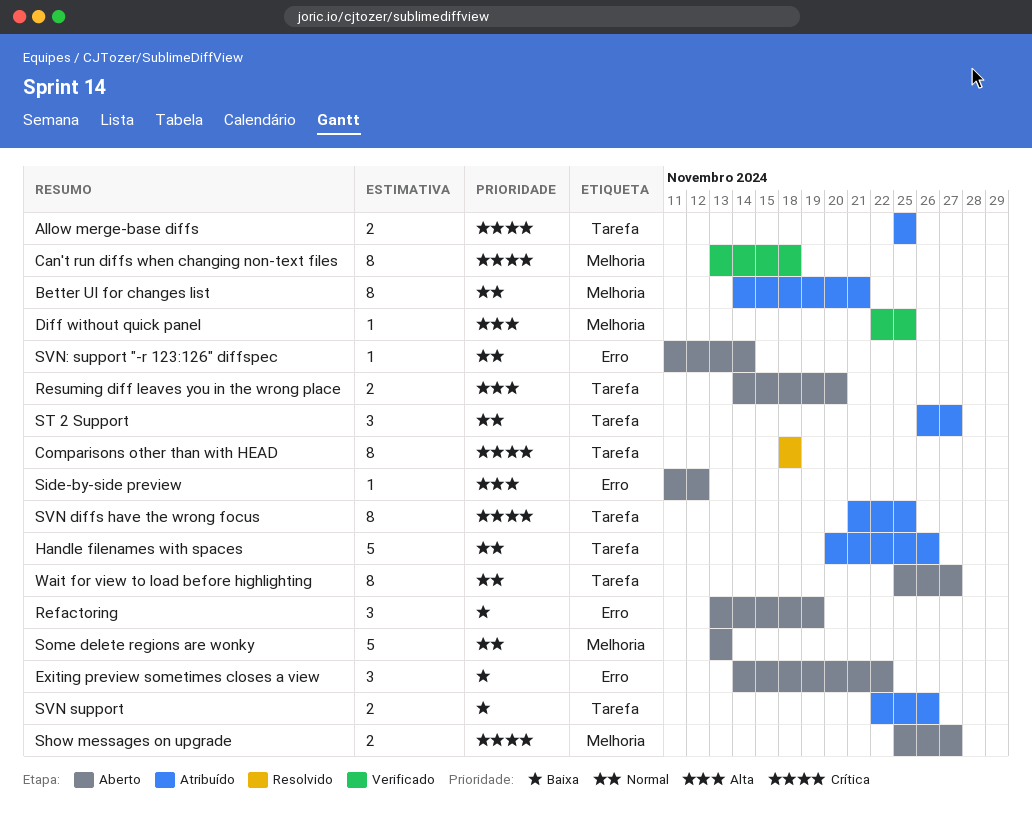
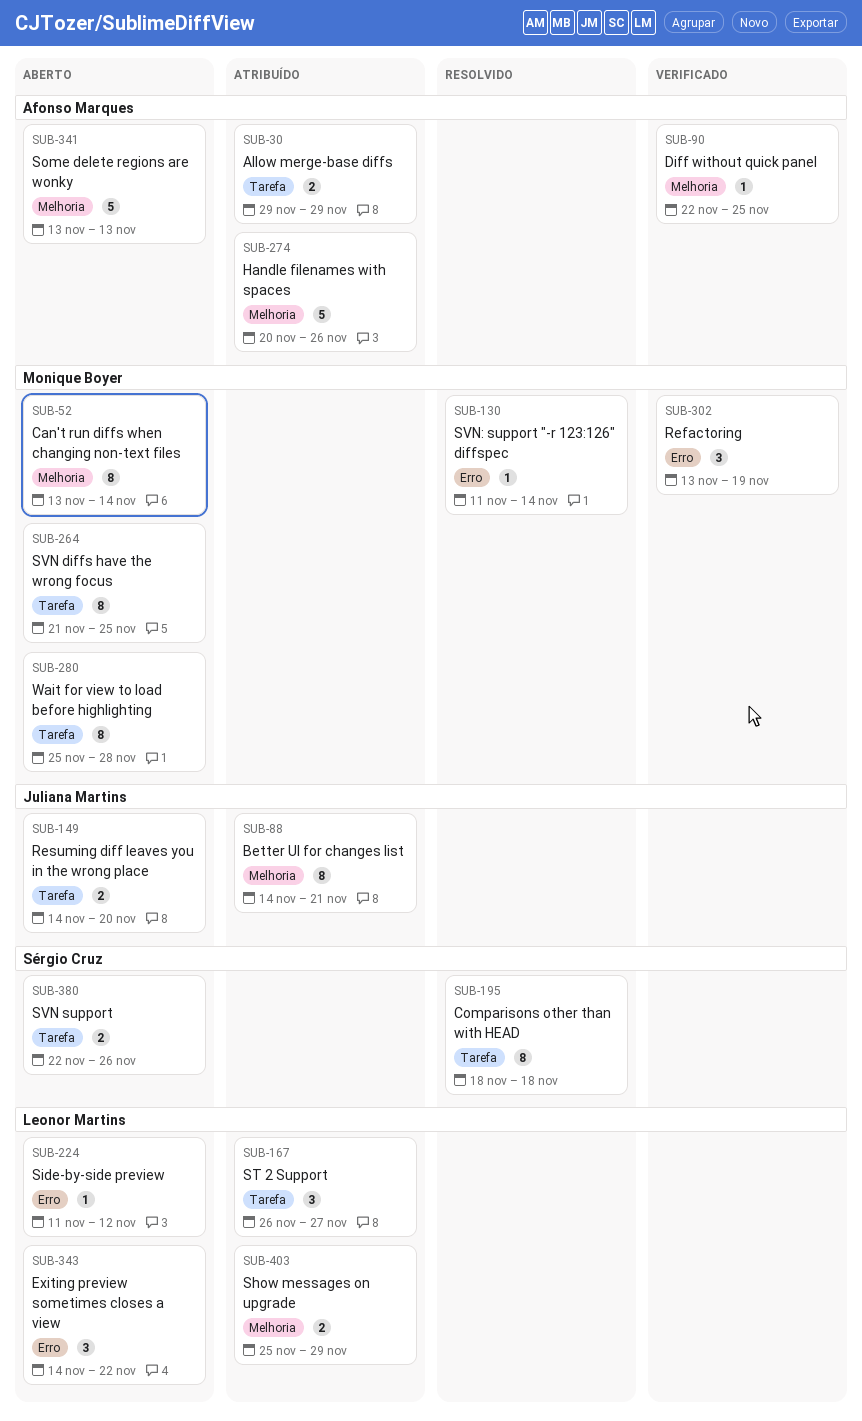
Allow merge-base diffs, start: Nov 25 -> Nov 29
Allow merge-base diffs, due: Nov 25 -> Nov 29
Can't run diffs when changing non-text files, status: Verificado -> Aberto
Can't run diffs when changing non-text files, due: Nov 18 -> Nov 14
Handle filenames with spaces, label: Tarefa -> Melhoria
Refactoring, status: Aberto -> Verificado
Show messages on upgrade, status: Aberto -> Atribuído
Show messages on upgrade, due: Nov 27 -> Nov 29
SVN diffs have the wrong focus, status: Atribuído -> Aberto
SVN support, status: Atribuído -> Aberto
SVN: support "-r 123:126" diffspec, status: Aberto -> Resolvido
Wait for view to load before highlighting, due: Nov 27 -> Nov 28

